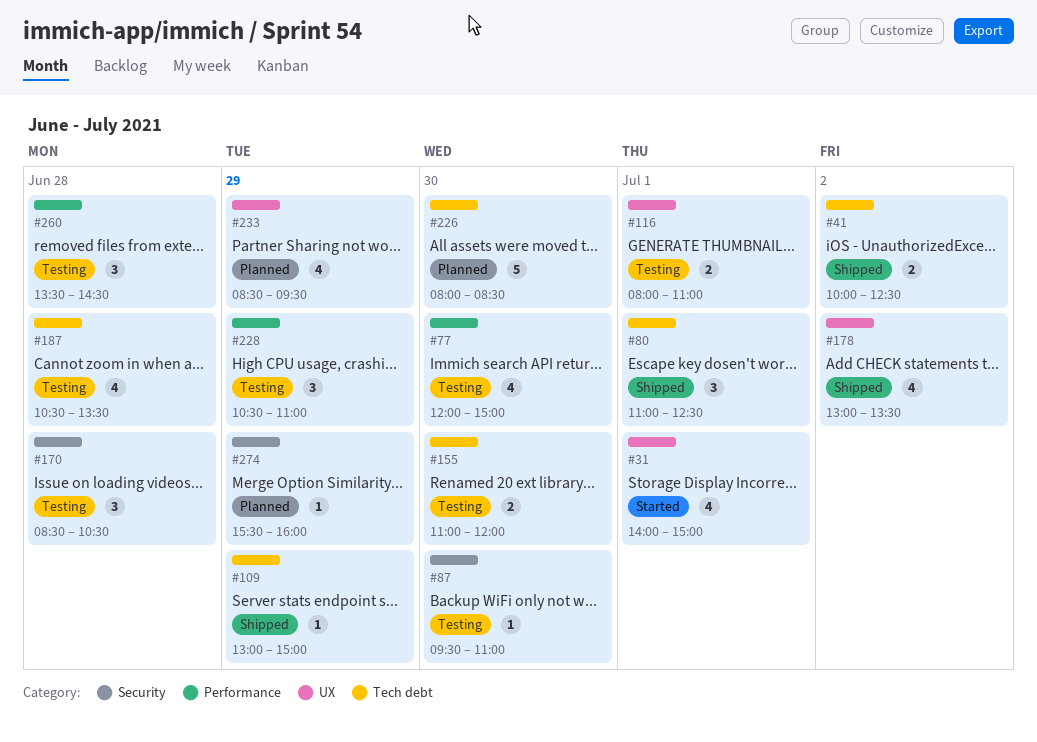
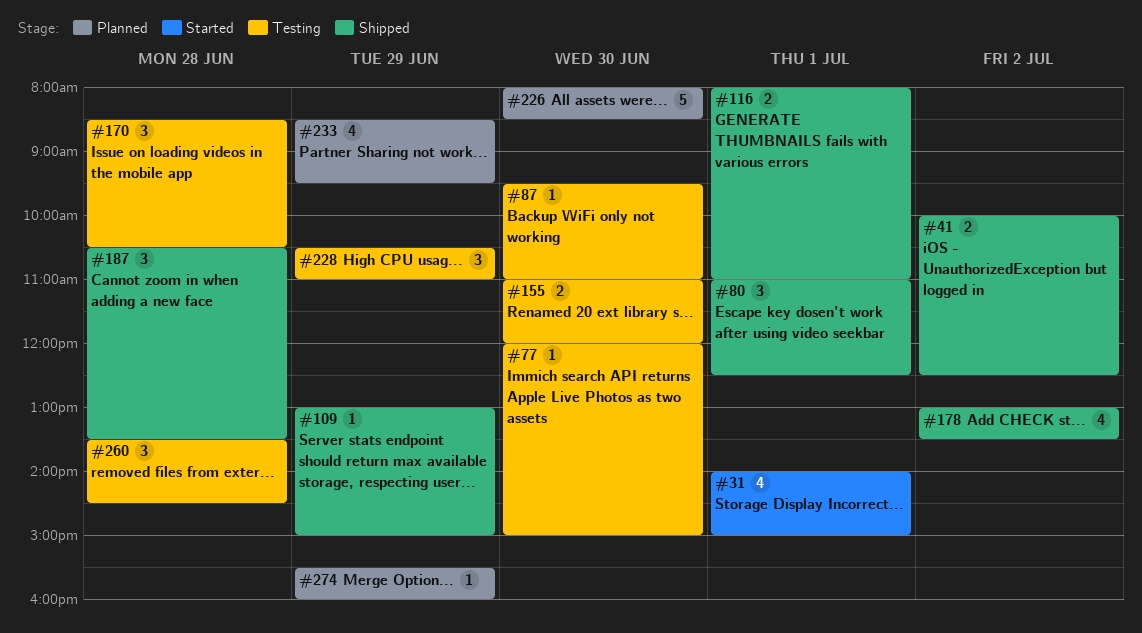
#77, estimate: 4 -> 1
#116, status: Testing -> Shipped
#187, status: Testing -> Shipped
#187, estimate: 4 -> 3

